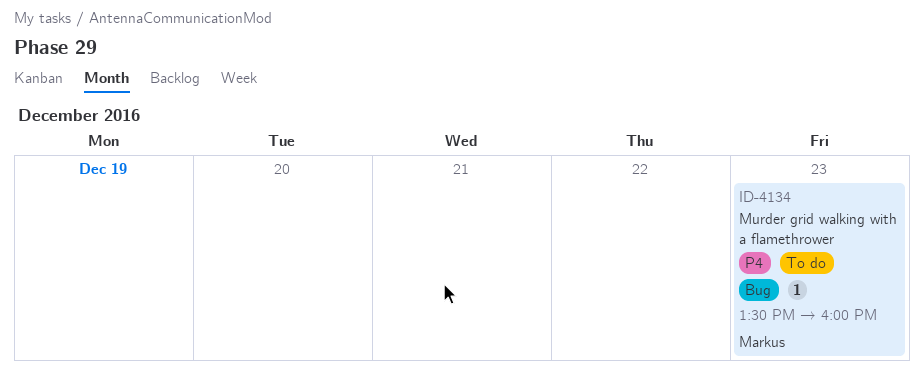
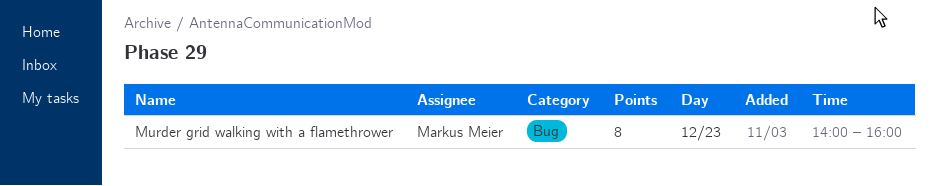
Murder grid walking with a flamethrower, estimate: 1 -> 8
Murder grid walking with a flamethrower, begins: 13:30 -> 14:00

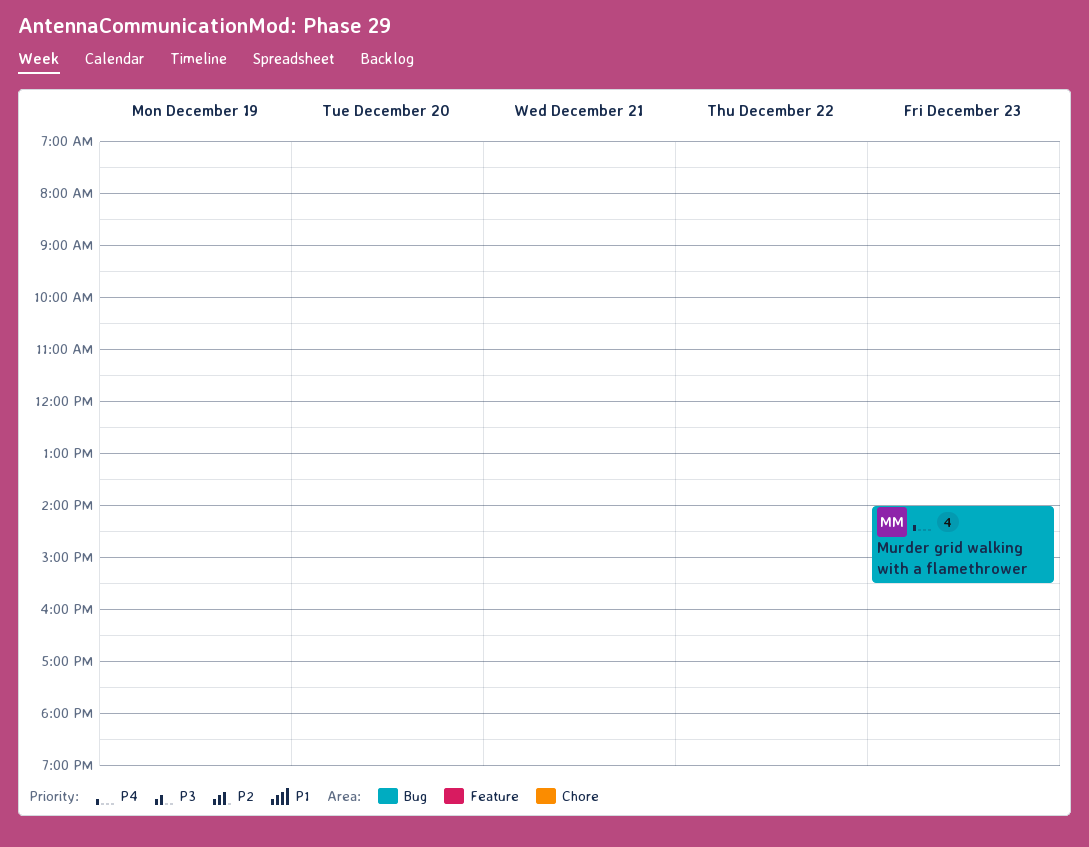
Murder grid walking with a flamethrower, estimate: 8 -> 4
Murder grid walking with a flamethrower, ends: 16:00 -> 15:30

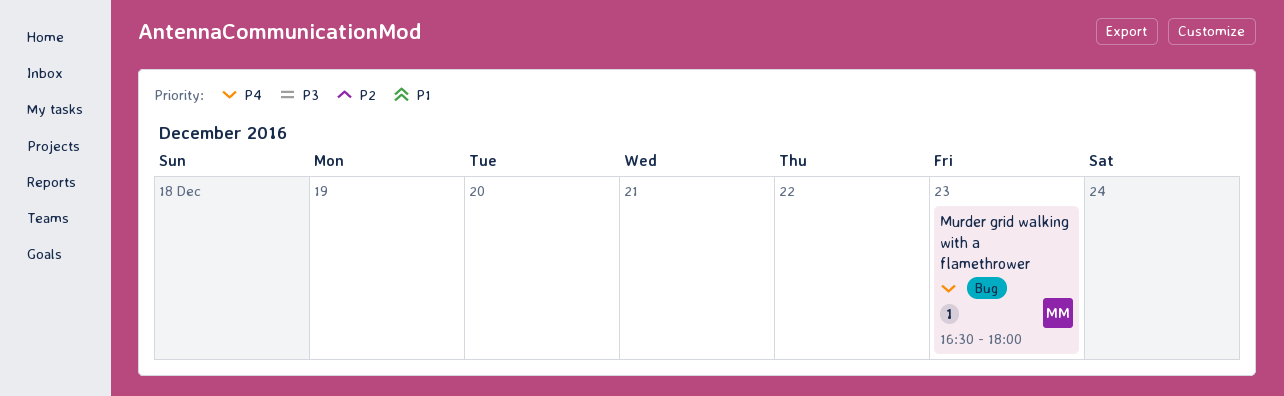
Murder grid walking with a flamethrower, estimate: 4 -> 1
Murder grid walking with a flamethrower, begins: 14:00 -> 16:30
Murder grid walking with a flamethrower, ends: 15:30 -> 18:00

